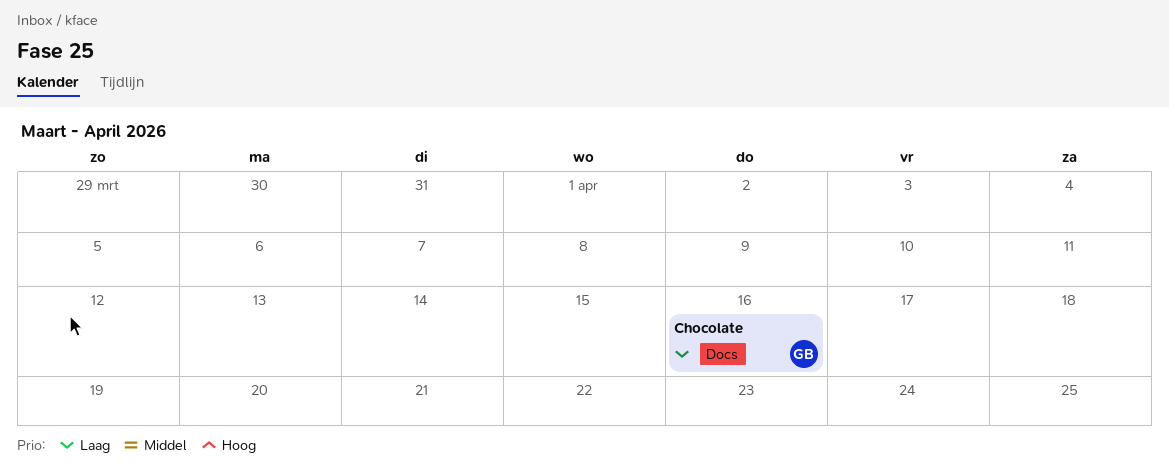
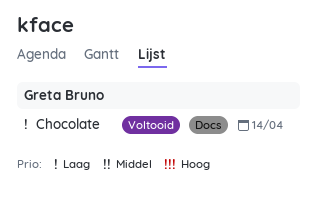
Chocolate, due: Apr 16 -> Apr 14

